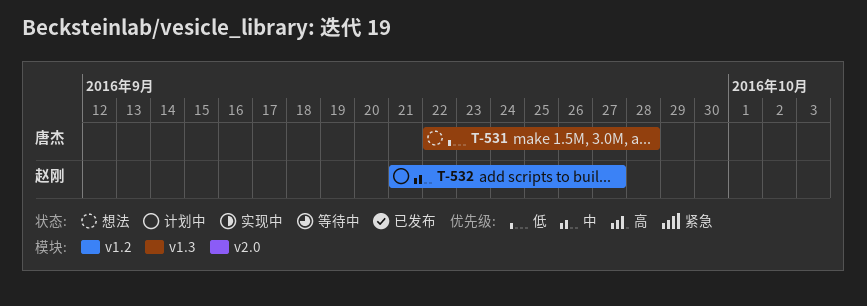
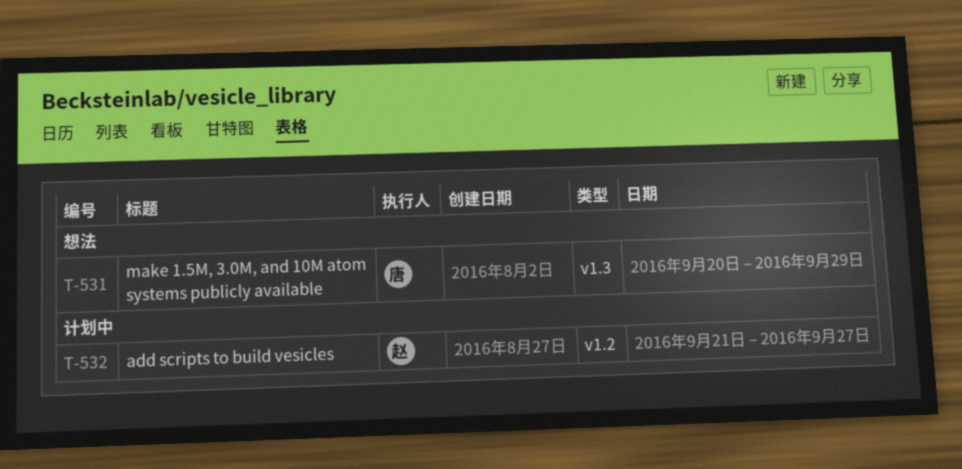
T-531, start: Sep 22 -> Sep 20
T-531, due: Sep 28 -> Sep 29

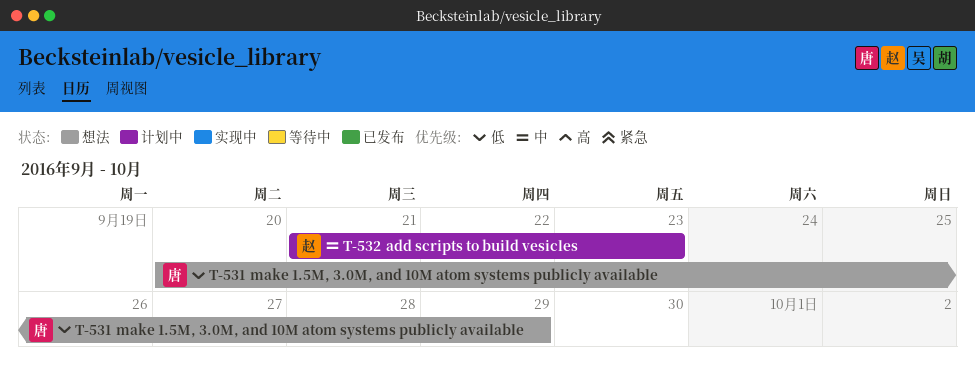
T-532, due: Sep 27 -> Sep 23

